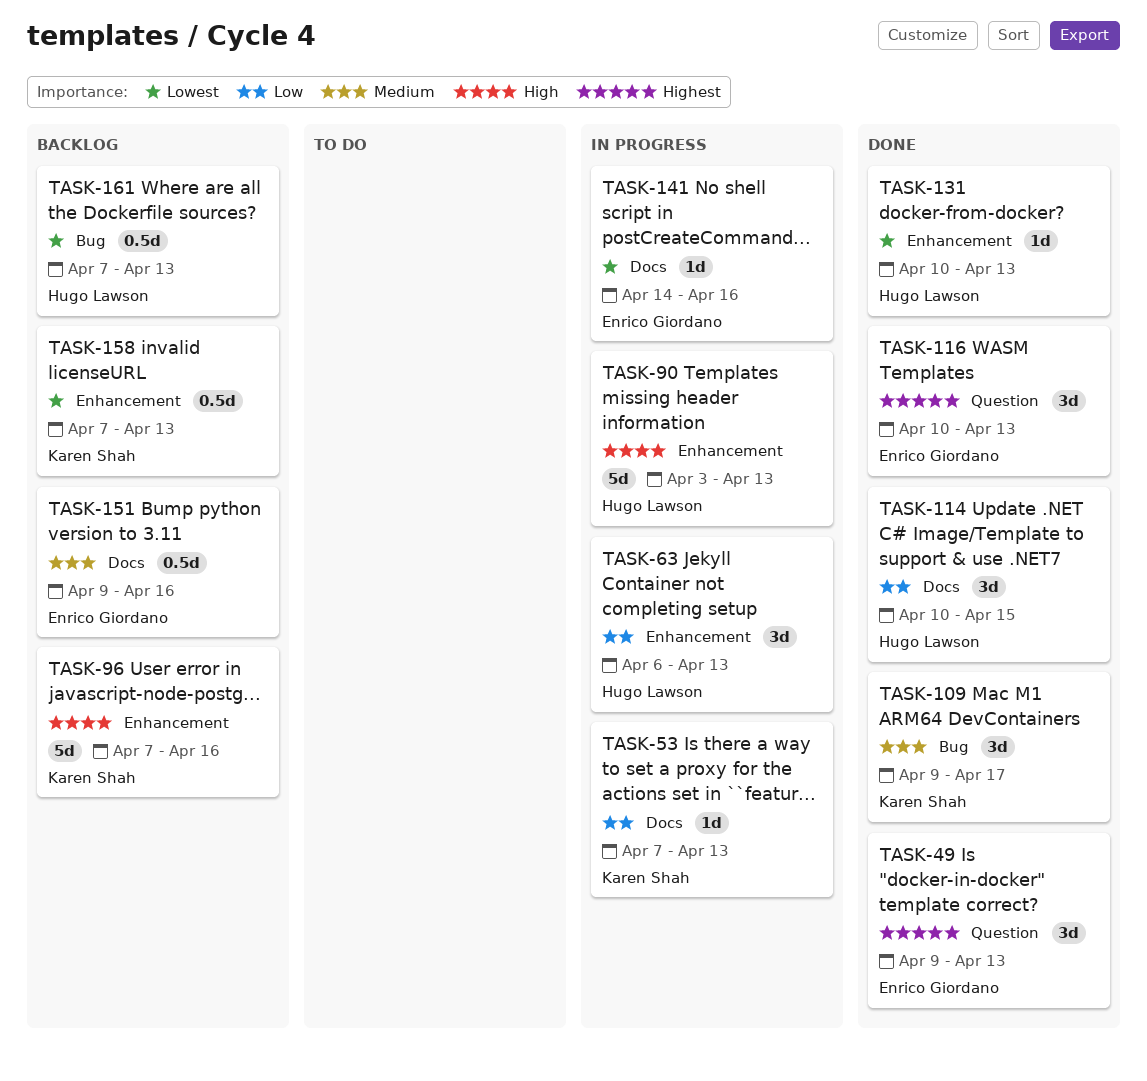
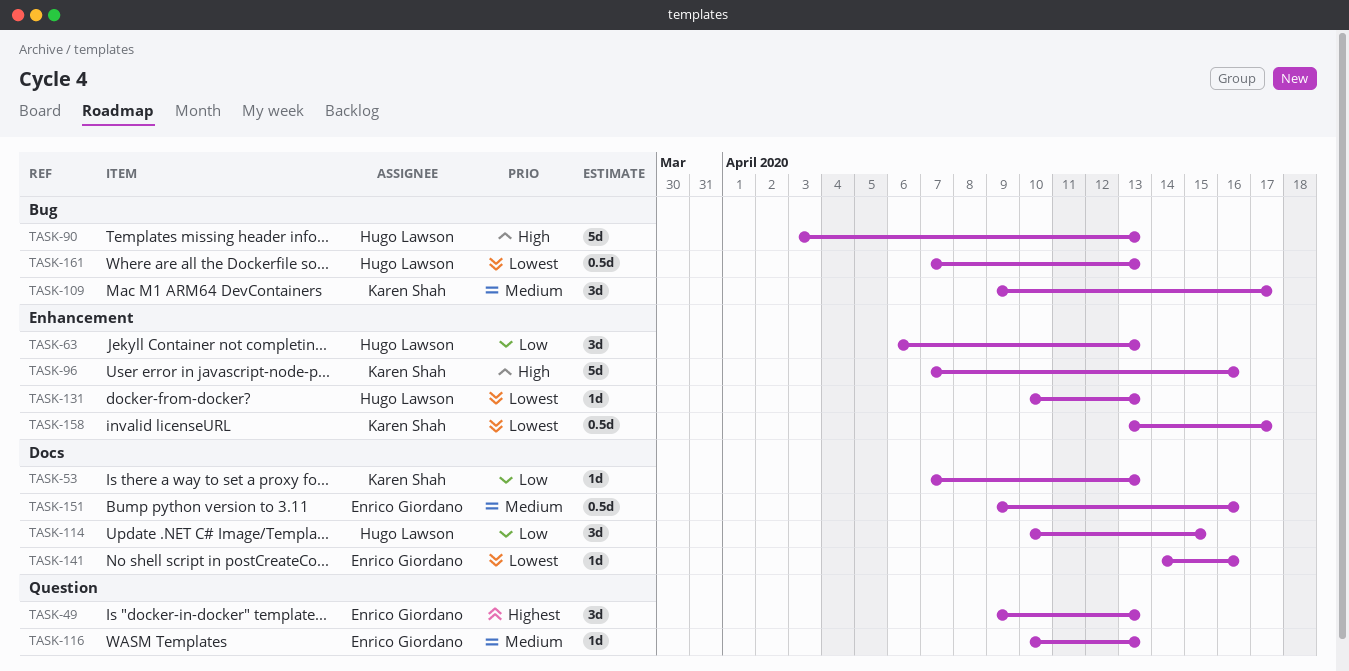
TASK-90, label: Enhancement -> Bug
TASK-116, priority: Highest -> Medium
TASK-116, estimate: 3d -> 1d
TASK-158, start: Apr 7 -> Apr 13
TASK-158, due: Apr 13 -> Apr 17

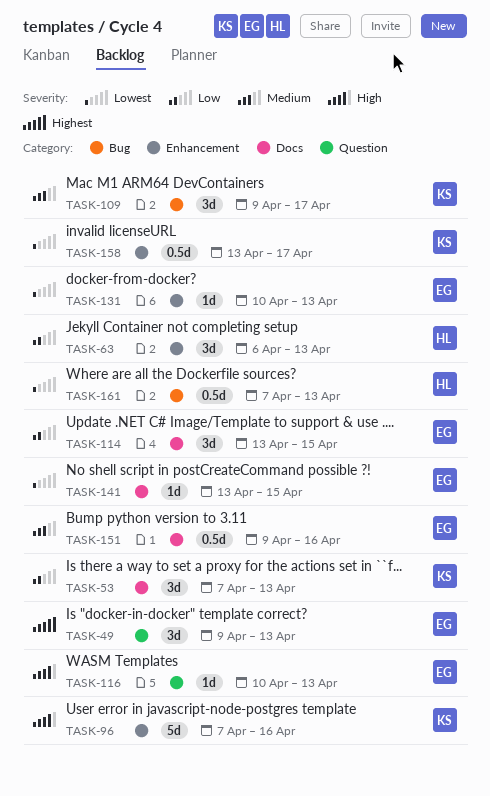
TASK-53, estimate: 1d -> 3d
TASK-90: present -> none
TASK-114, owner: Hugo Lawson -> Enrico Giordano
TASK-114, start: Apr 10 -> Apr 13
TASK-116, priority: Medium -> High
TASK-131, owner: Hugo Lawson -> Enrico Giordano
TASK-141, start: Apr 14 -> Apr 13
TASK-141, due: Apr 16 -> Apr 15

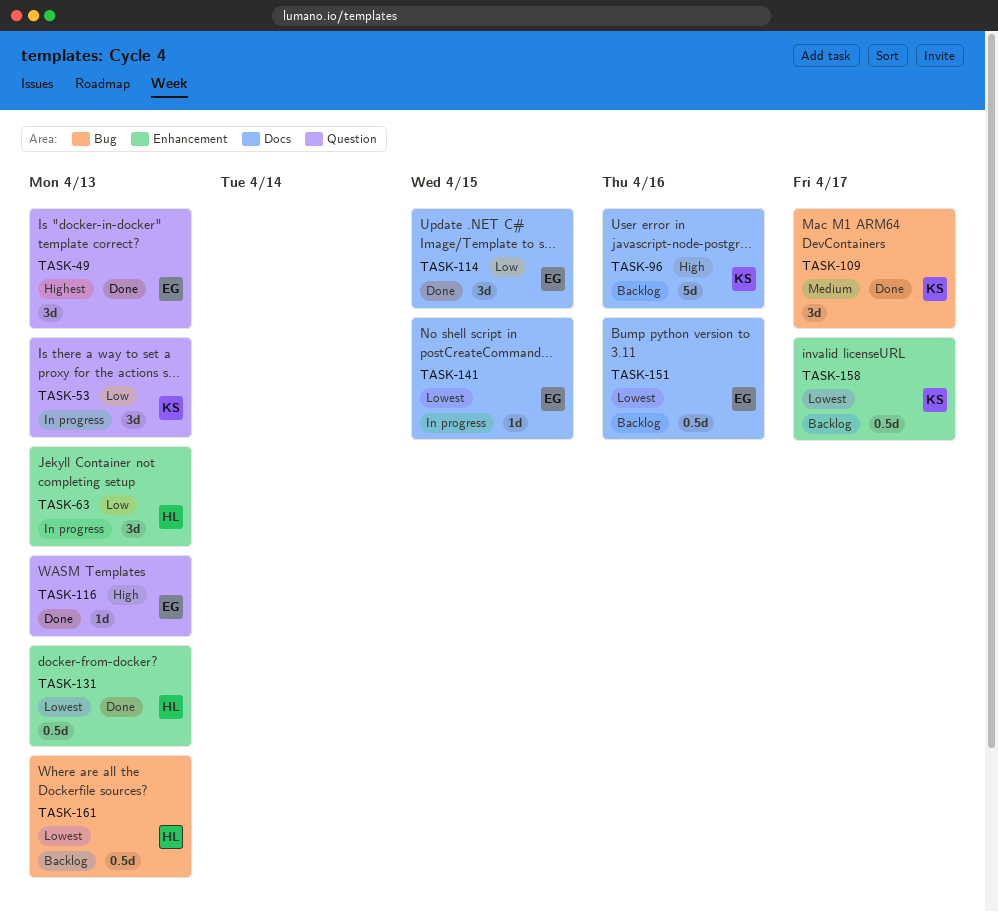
TASK-53, label: Docs -> Question
TASK-96, label: Enhancement -> Docs
TASK-131, owner: EG -> HL
TASK-131, estimate: 1d -> 0.5d
TASK-151, priority: Medium -> Lowest

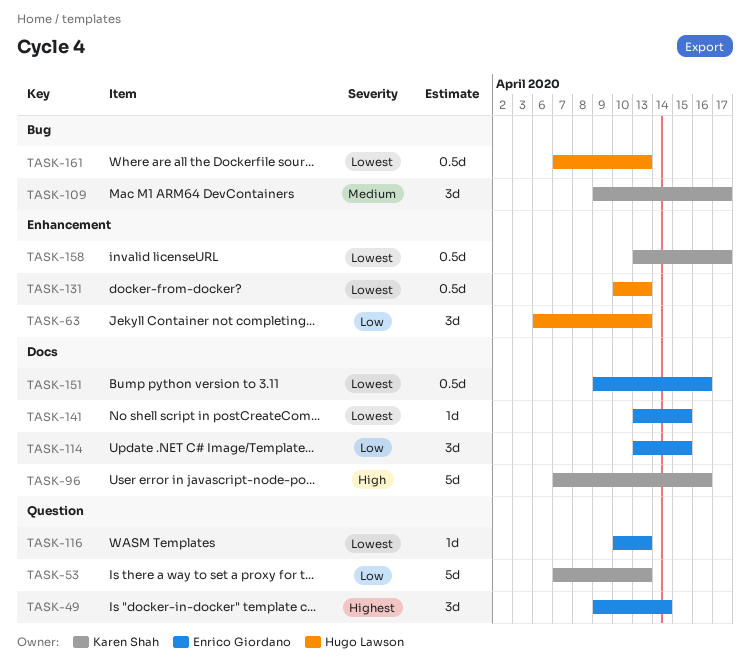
TASK-49, due: Apr 13 -> Apr 14
TASK-53, estimate: 3d -> 5d
TASK-116, priority: High -> Lowest

